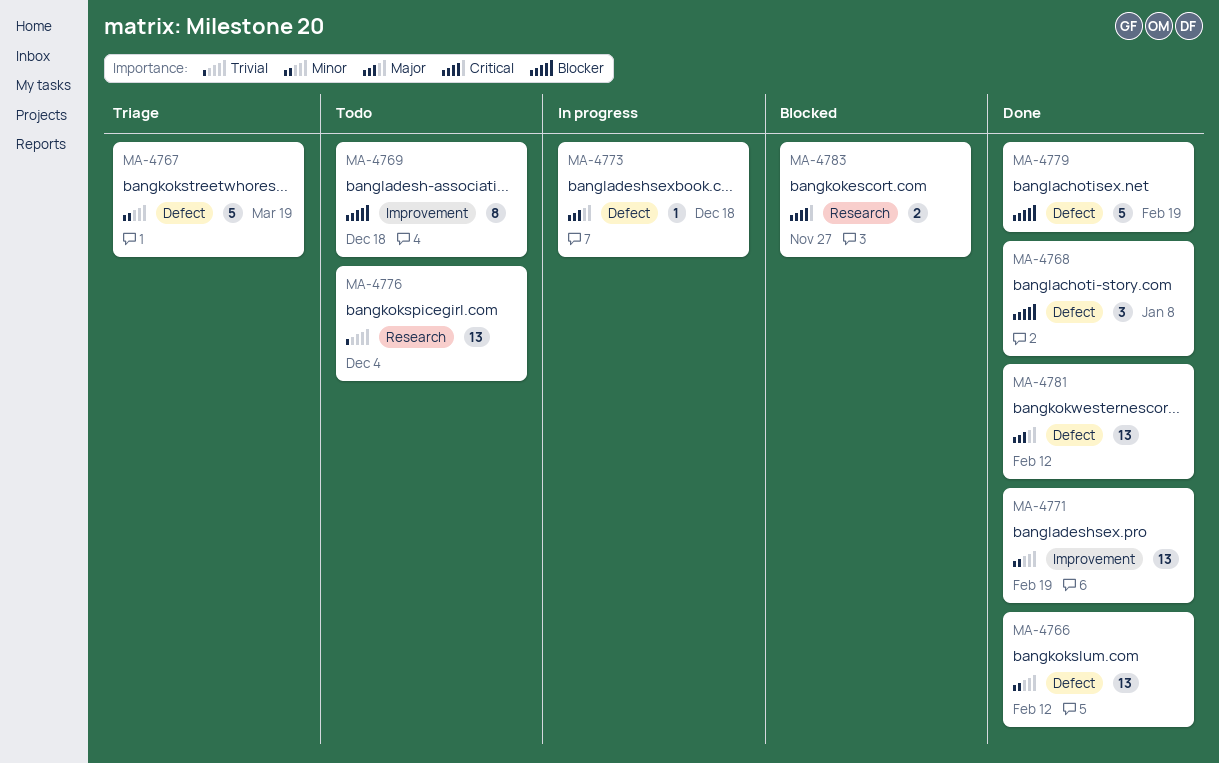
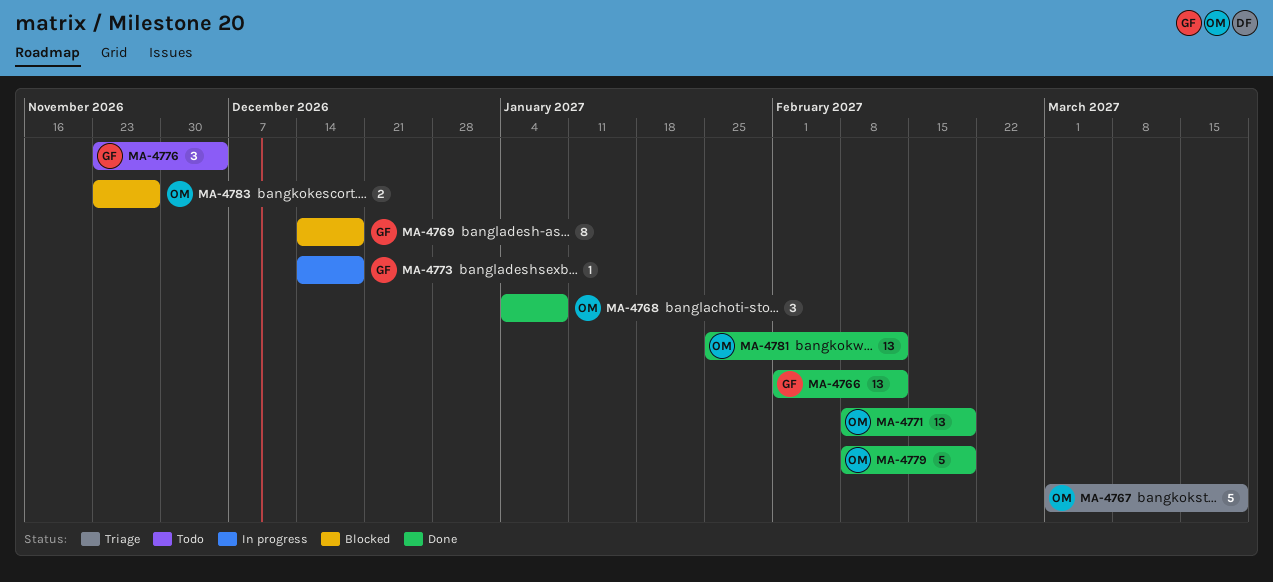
MA-4769, status: Todo -> Blocked
MA-4776, estimate: 13 -> 3

